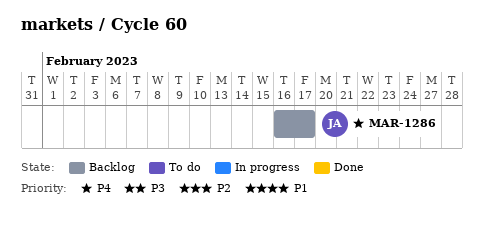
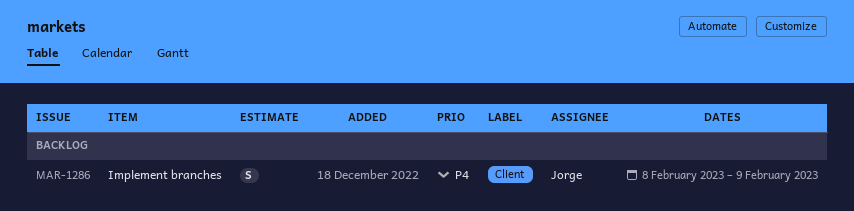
MAR-1286, start: Feb 16 -> Feb 8
MAR-1286, due: Feb 17 -> Feb 9

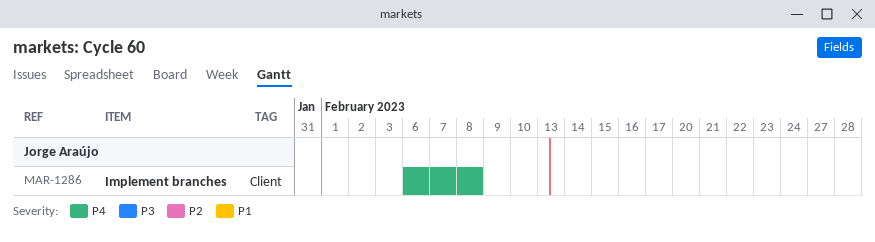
MAR-1286, start: Feb 8 -> Feb 6
MAR-1286, due: Feb 9 -> Feb 8

